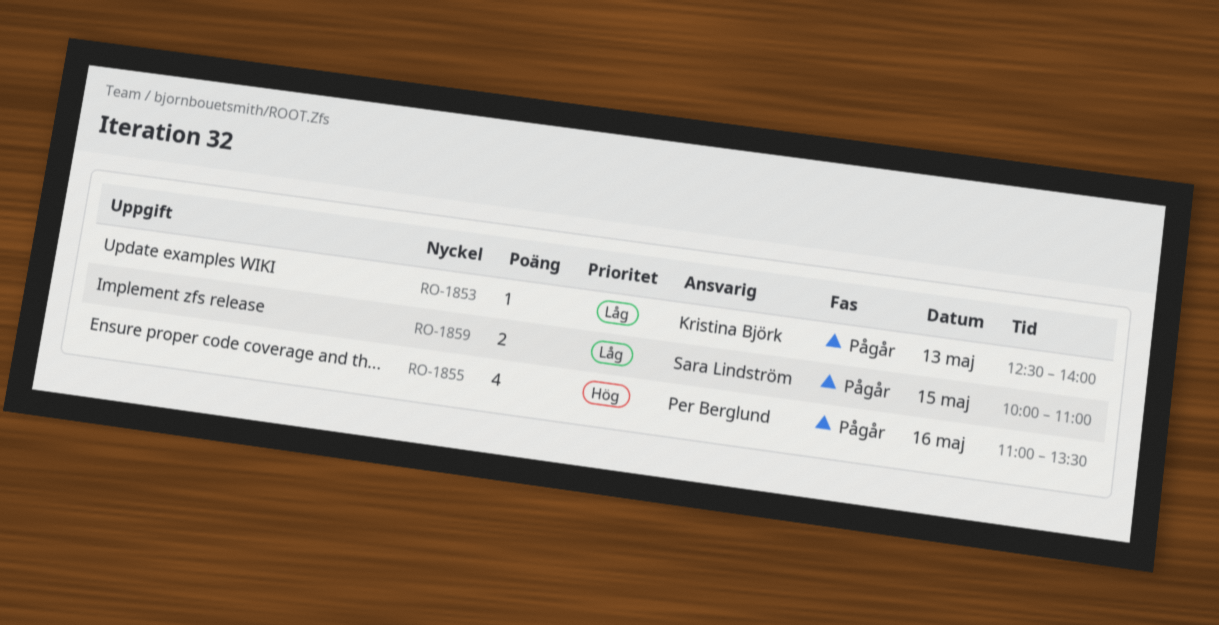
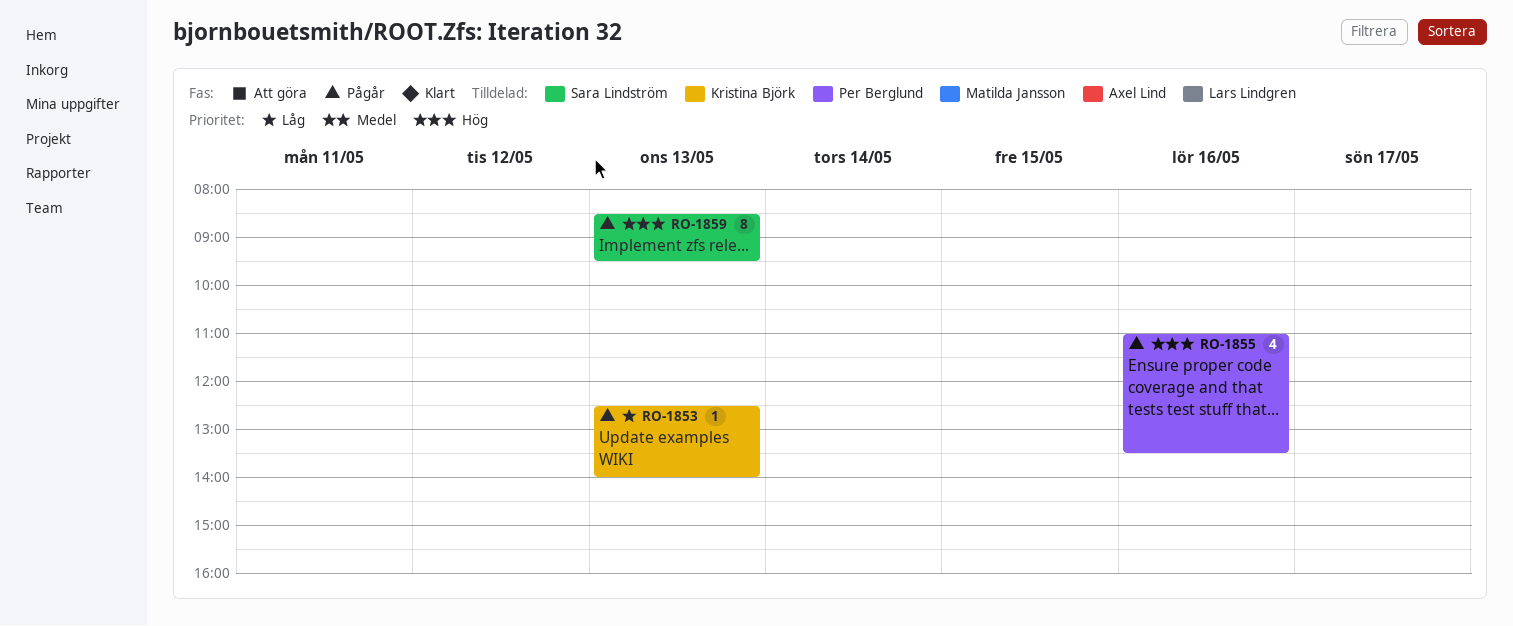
RO-1859, priority: Låg -> Hög
RO-1859, estimate: 2 -> 8
RO-1859, day: May 15 -> May 13
RO-1859, begins: 10:00 -> 08:30
RO-1859, ends: 11:00 -> 09:30

